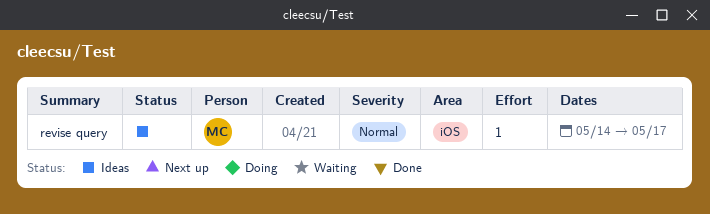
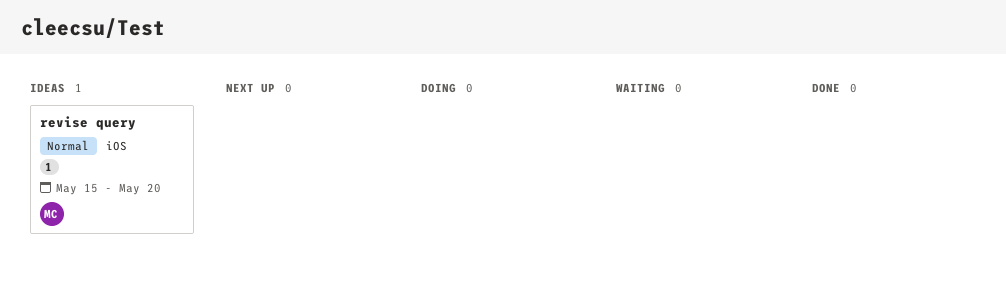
revise query, start: May 14 -> May 15
revise query, due: May 17 -> May 20

